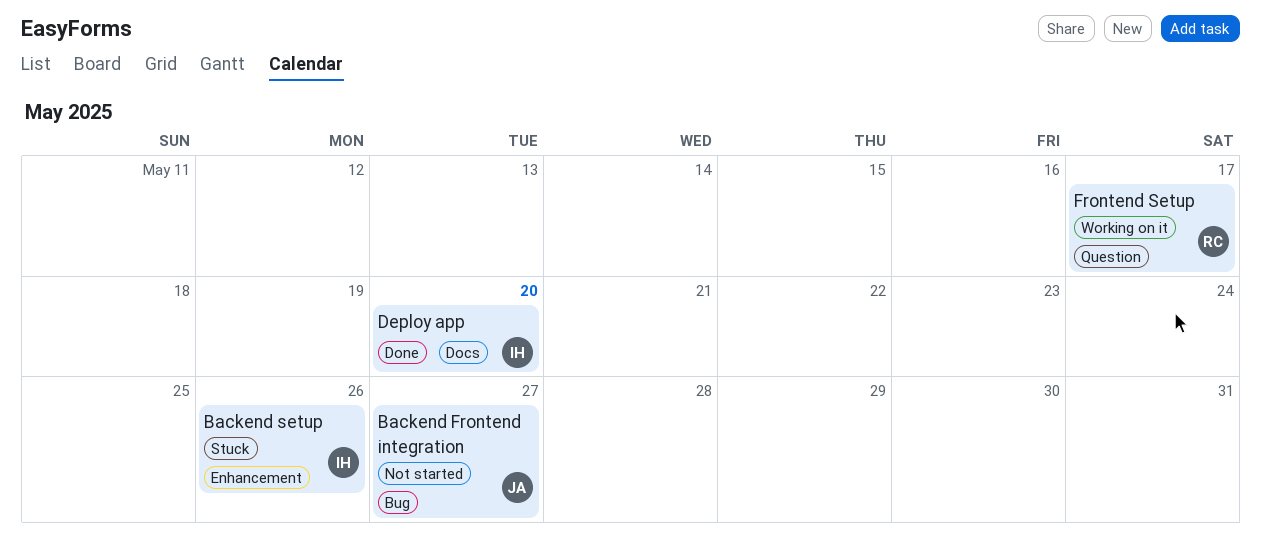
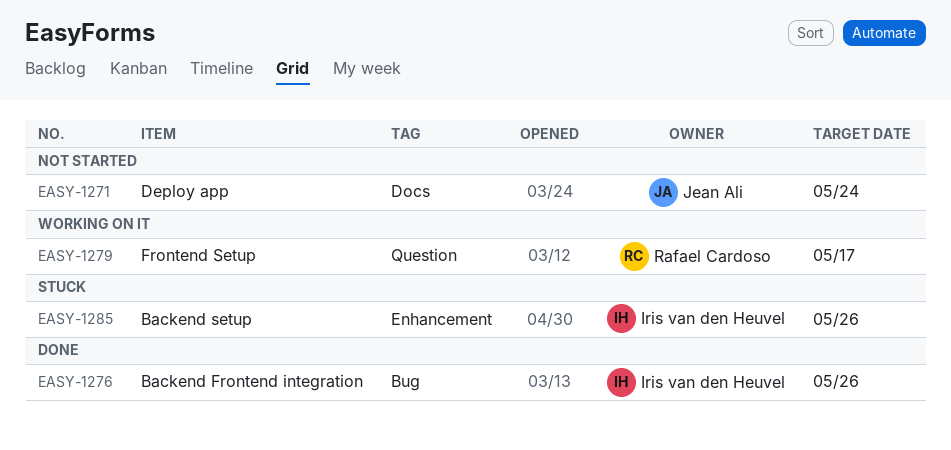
Backend Frontend integration, status: Not started -> Done
Backend Frontend integration, owner: Jean Ali -> Iris van den Heuvel
Backend Frontend integration, due: May 27 -> May 26
Deploy app, status: Done -> Not started
Deploy app, owner: Iris van den Heuvel -> Jean Ali
Deploy app, due: May 20 -> May 24

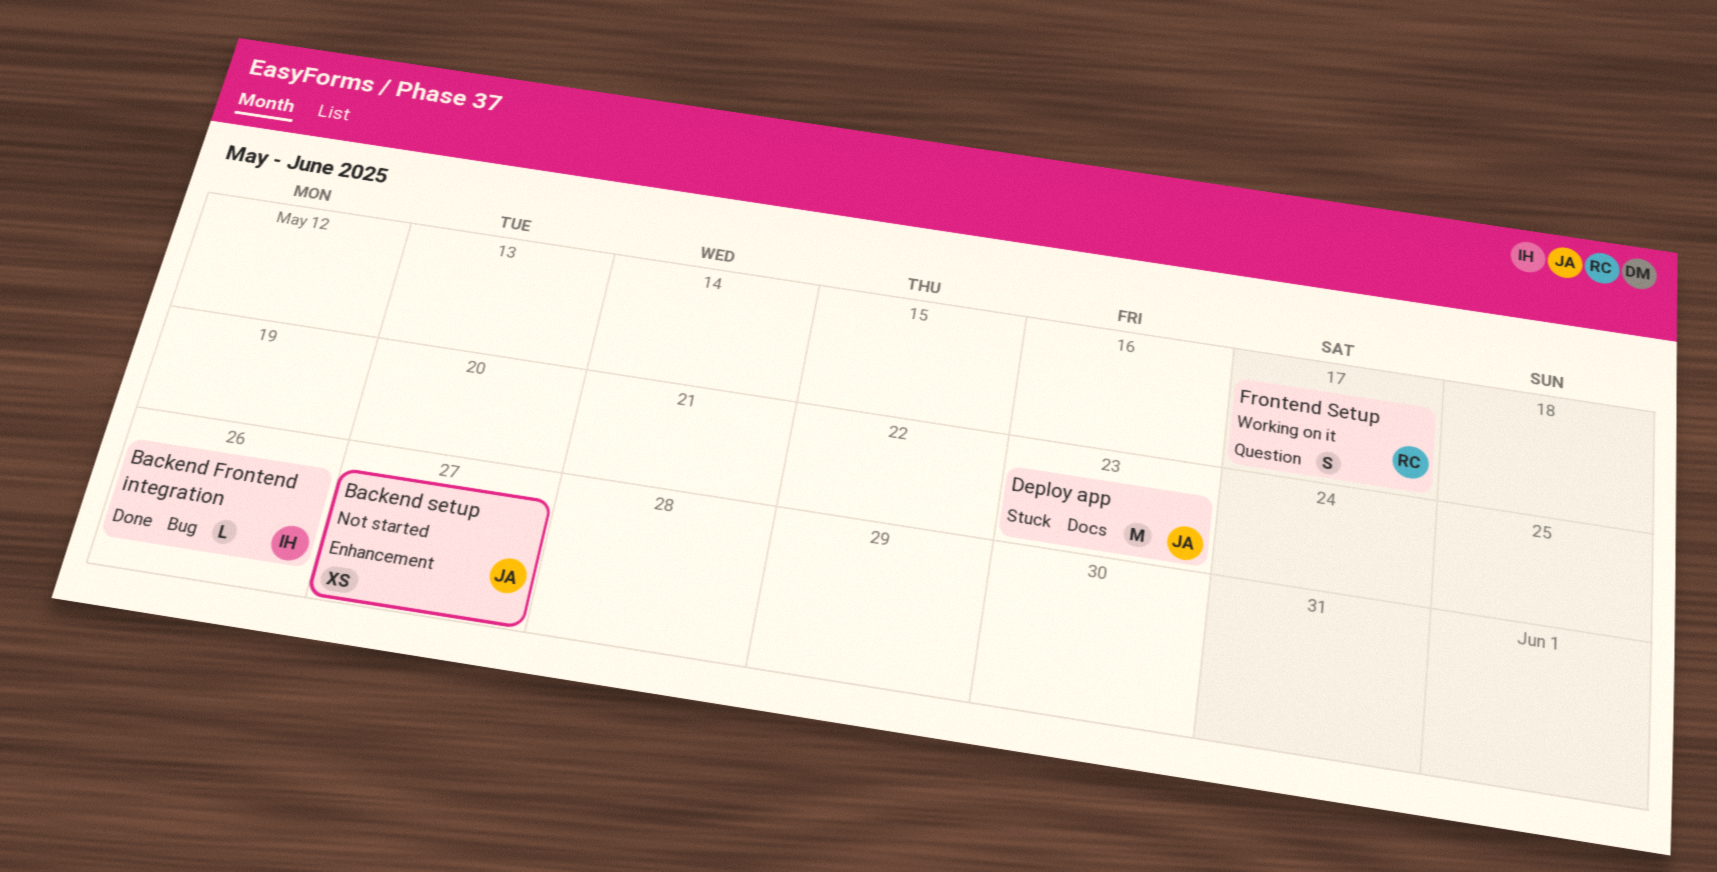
Backend setup, status: Stuck -> Not started
Backend setup, owner: Iris van den Heuvel -> Jean Ali
Backend setup, due: May 26 -> May 27
Deploy app, status: Not started -> Stuck
Deploy app, due: May 24 -> May 23

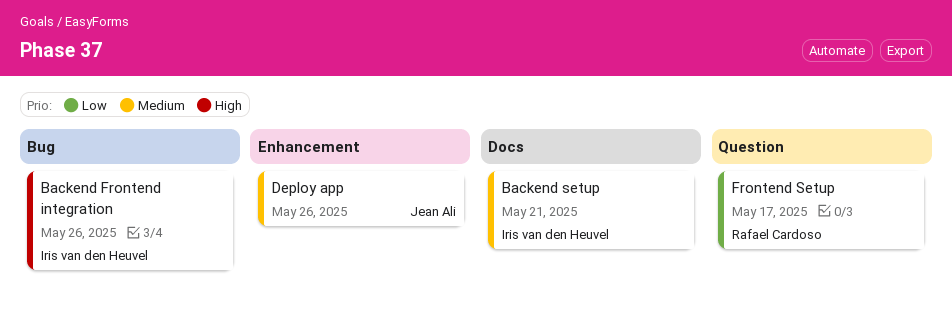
Backend setup, owner: Jean Ali -> Iris van den Heuvel
Backend setup, label: Enhancement -> Docs
Backend setup, due: May 27 -> May 21
Deploy app, label: Docs -> Enhancement
Deploy app, due: May 23 -> May 26

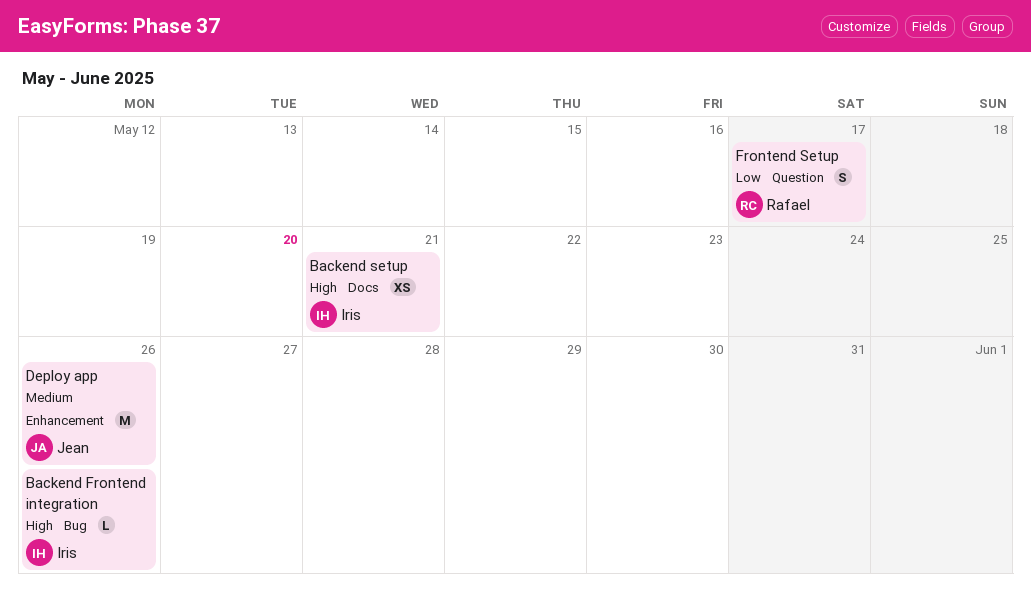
Backend setup, priority: Medium -> High

